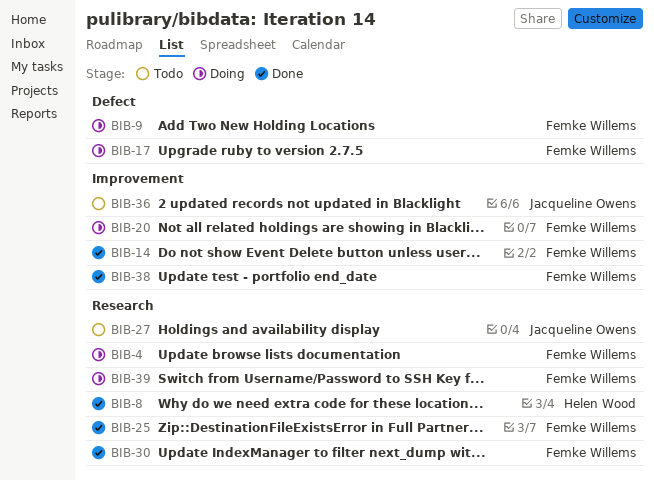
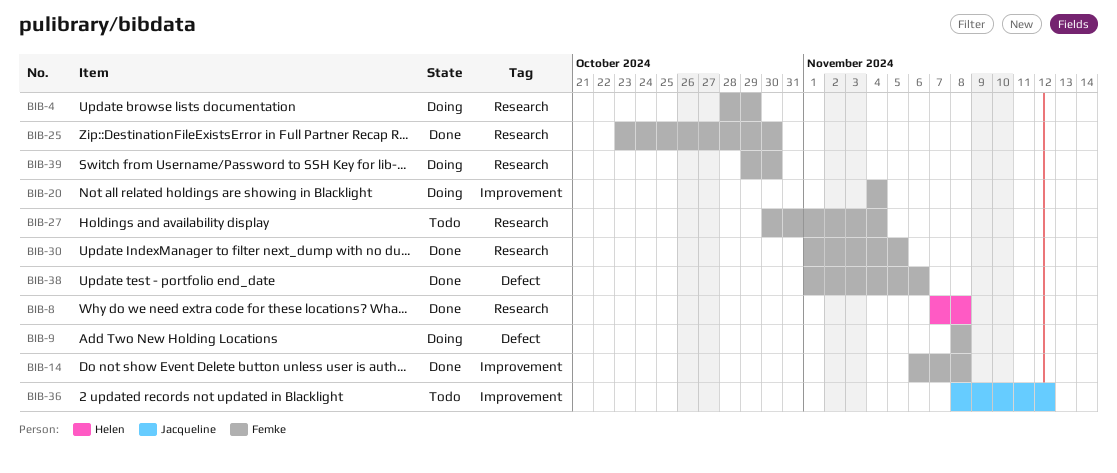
BIB-17: present -> none
BIB-27, owner: Jacqueline Owens -> Femke Willems
BIB-38, label: Improvement -> Defect

